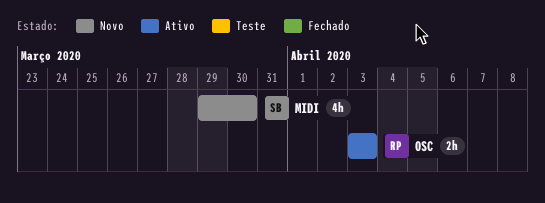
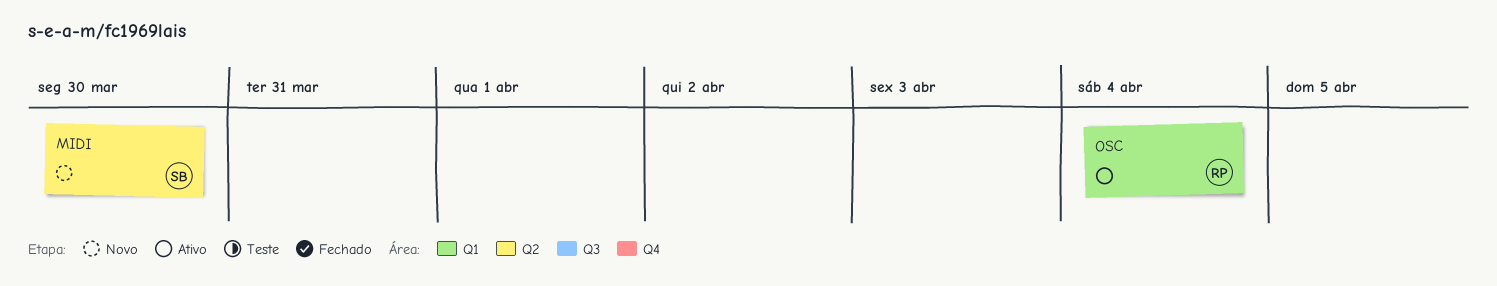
OSC, due: Apr 3 -> Apr 4

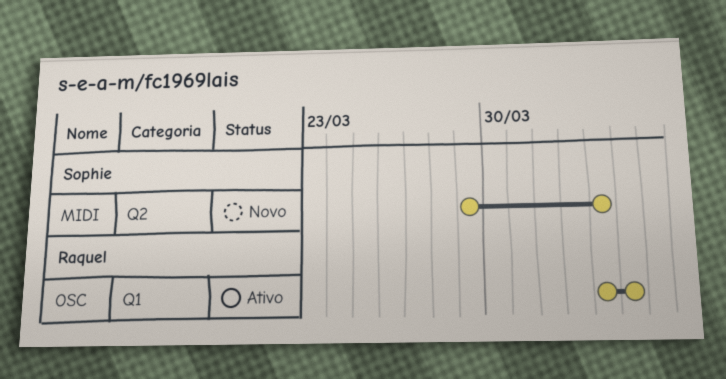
MIDI, due: Mar 30 -> Apr 3

